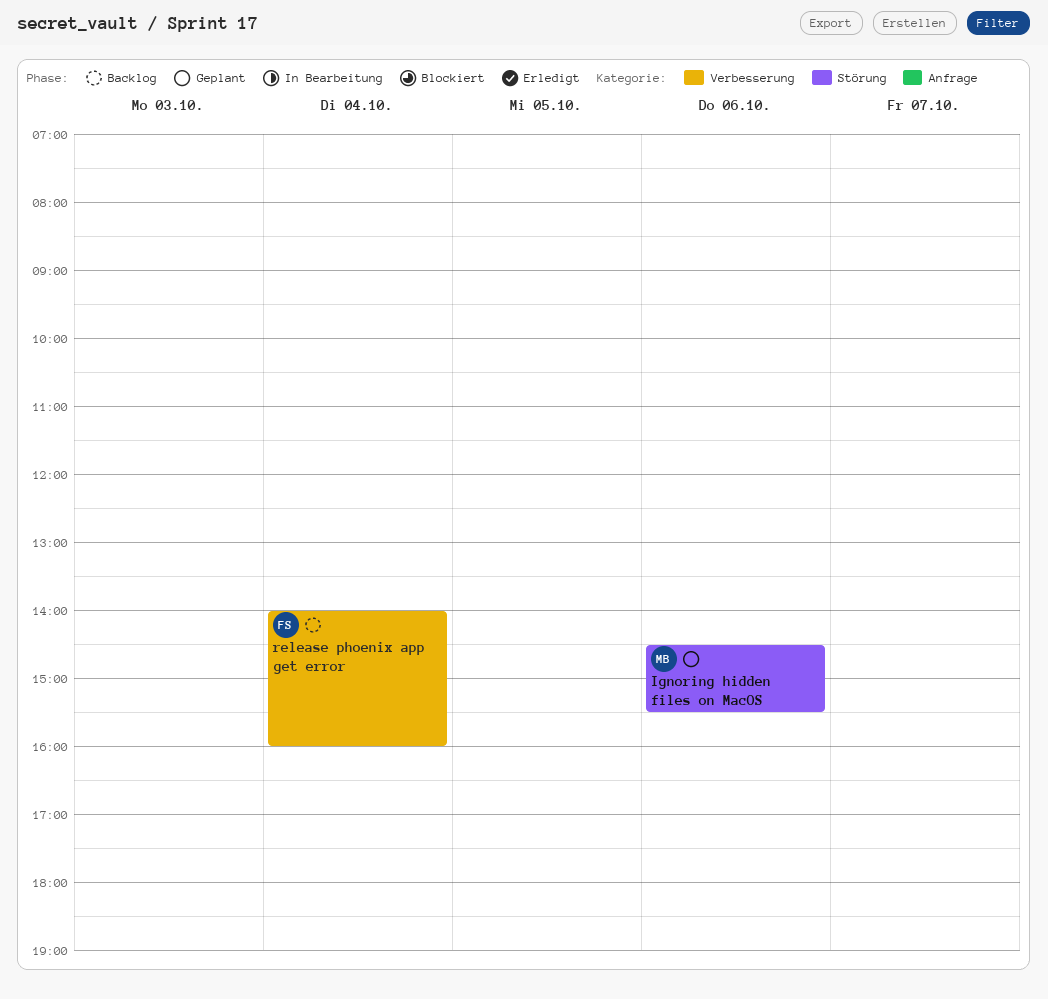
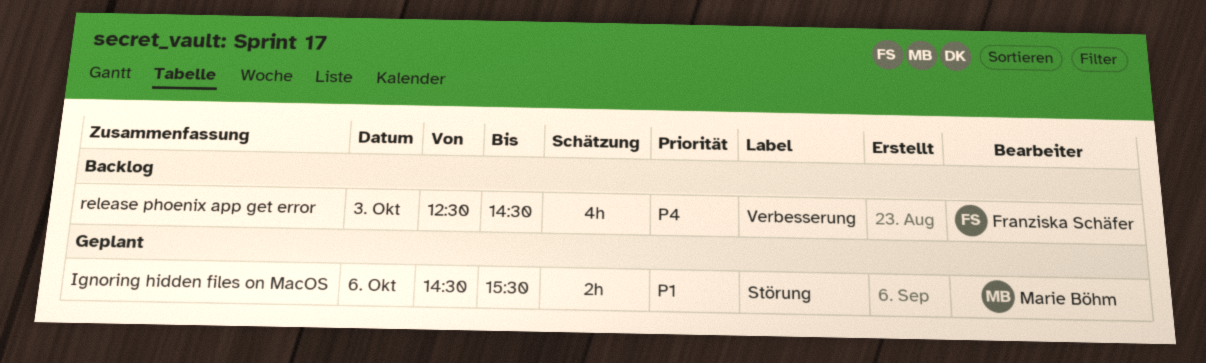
release phoenix app get error, day: Oct 4 -> Oct 3
release phoenix app get error, begins: 14:00 -> 12:30
release phoenix app get error, ends: 16:00 -> 14:30

